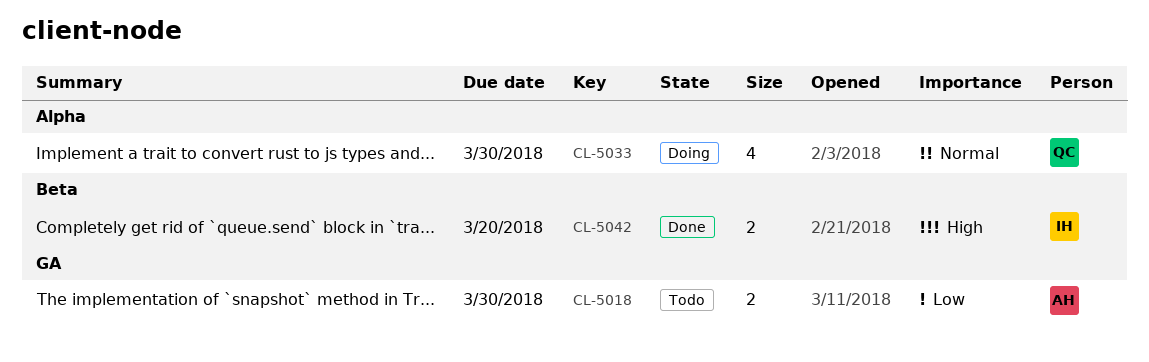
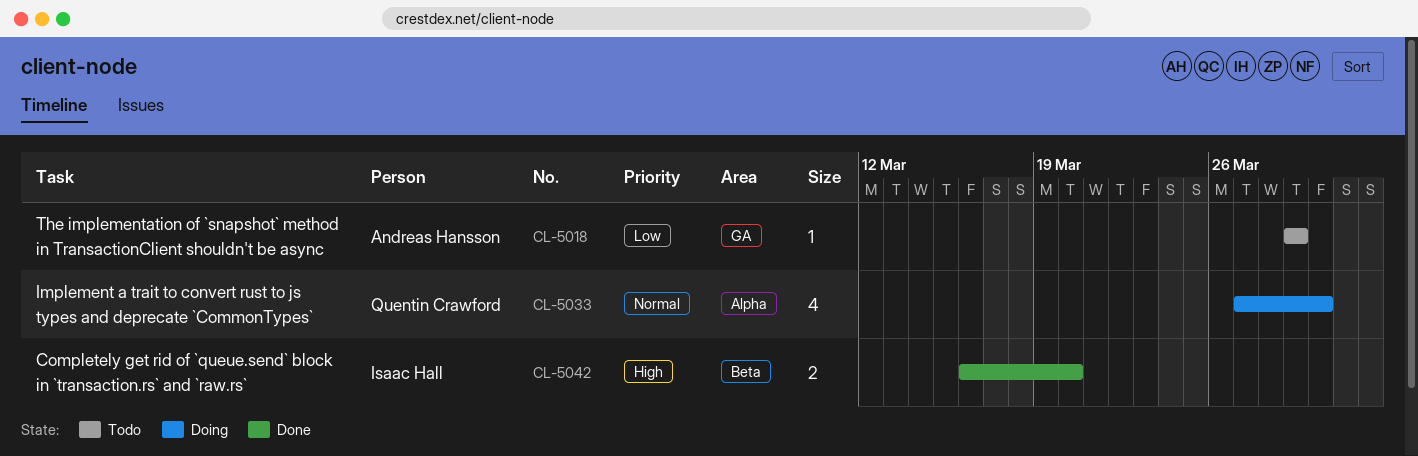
CL-5018, estimate: 2 -> 1
CL-5018, due: Mar 30 -> Mar 29

